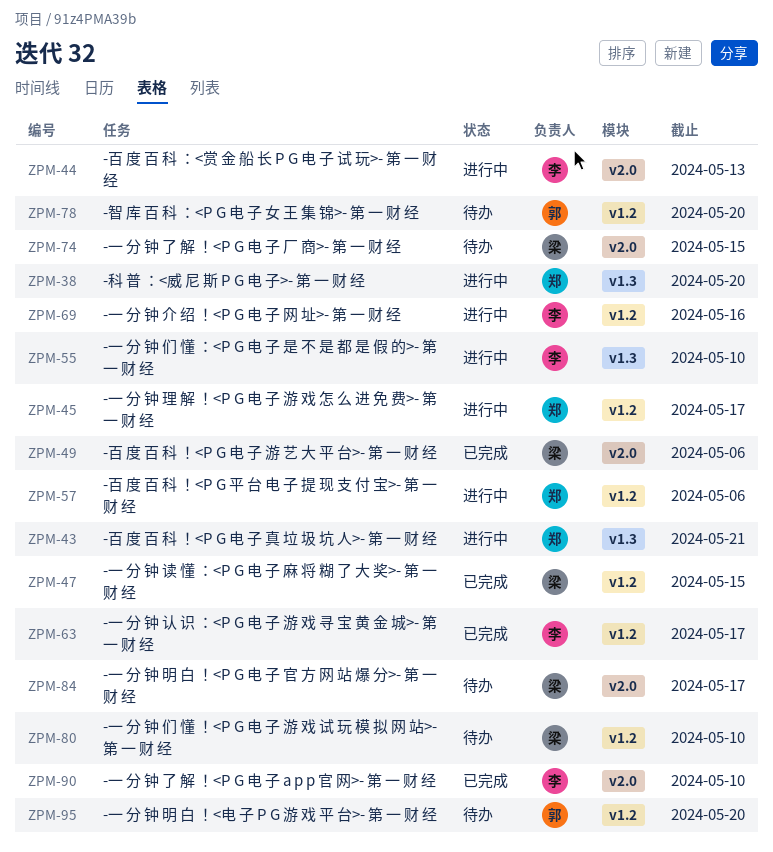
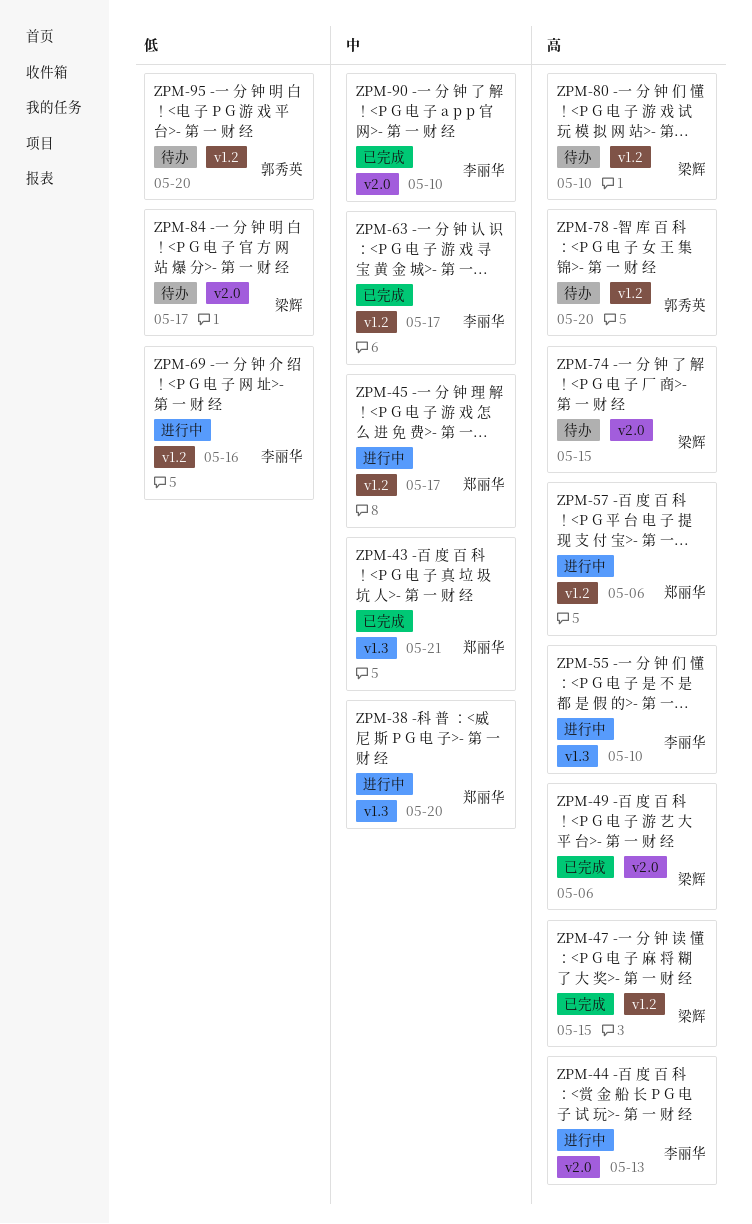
ZPM-43, status: 进行中 -> 已完成

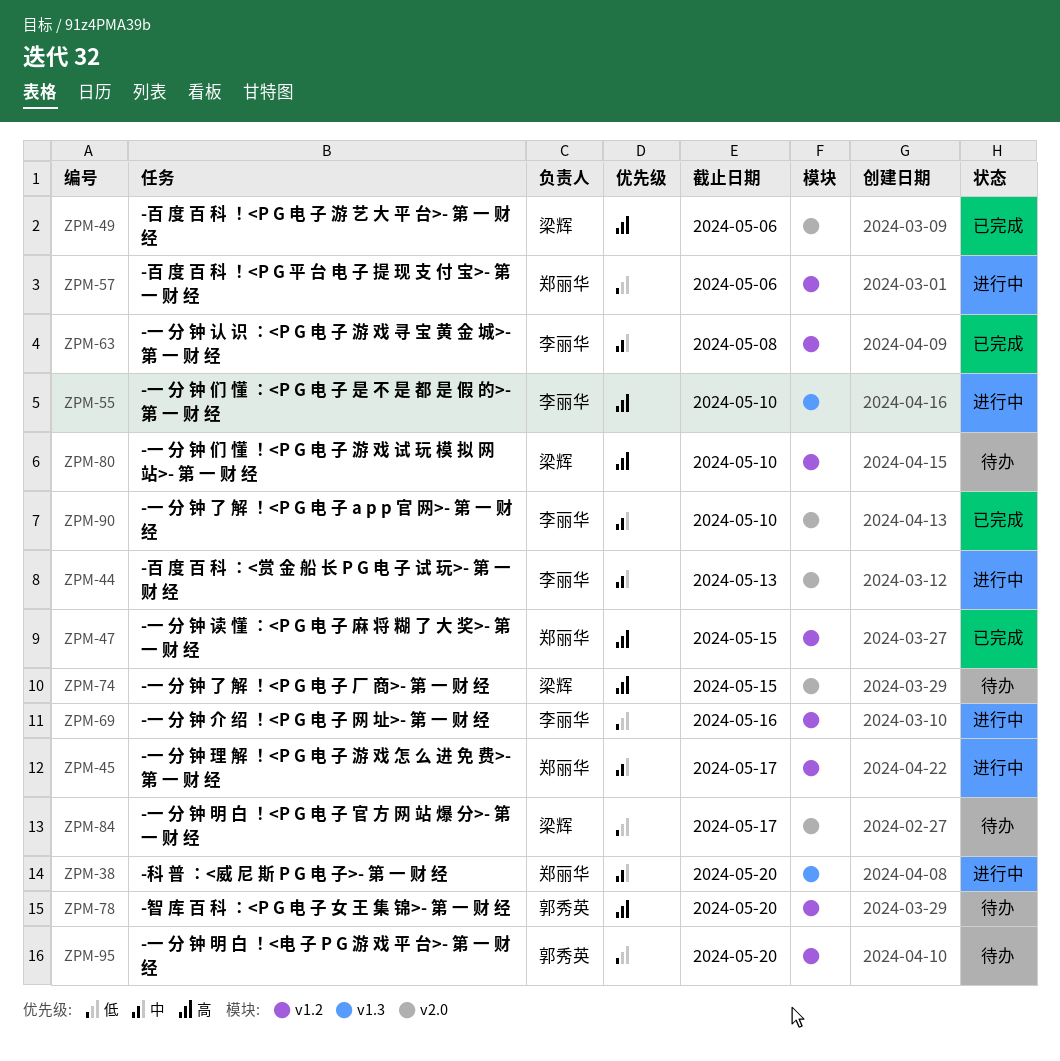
ZPM-43: present -> none
ZPM-44, priority: 高 -> 中
ZPM-47, owner: 梁辉 -> 郑丽华
ZPM-57, priority: 高 -> 低
ZPM-63, due: May 17 -> May 8

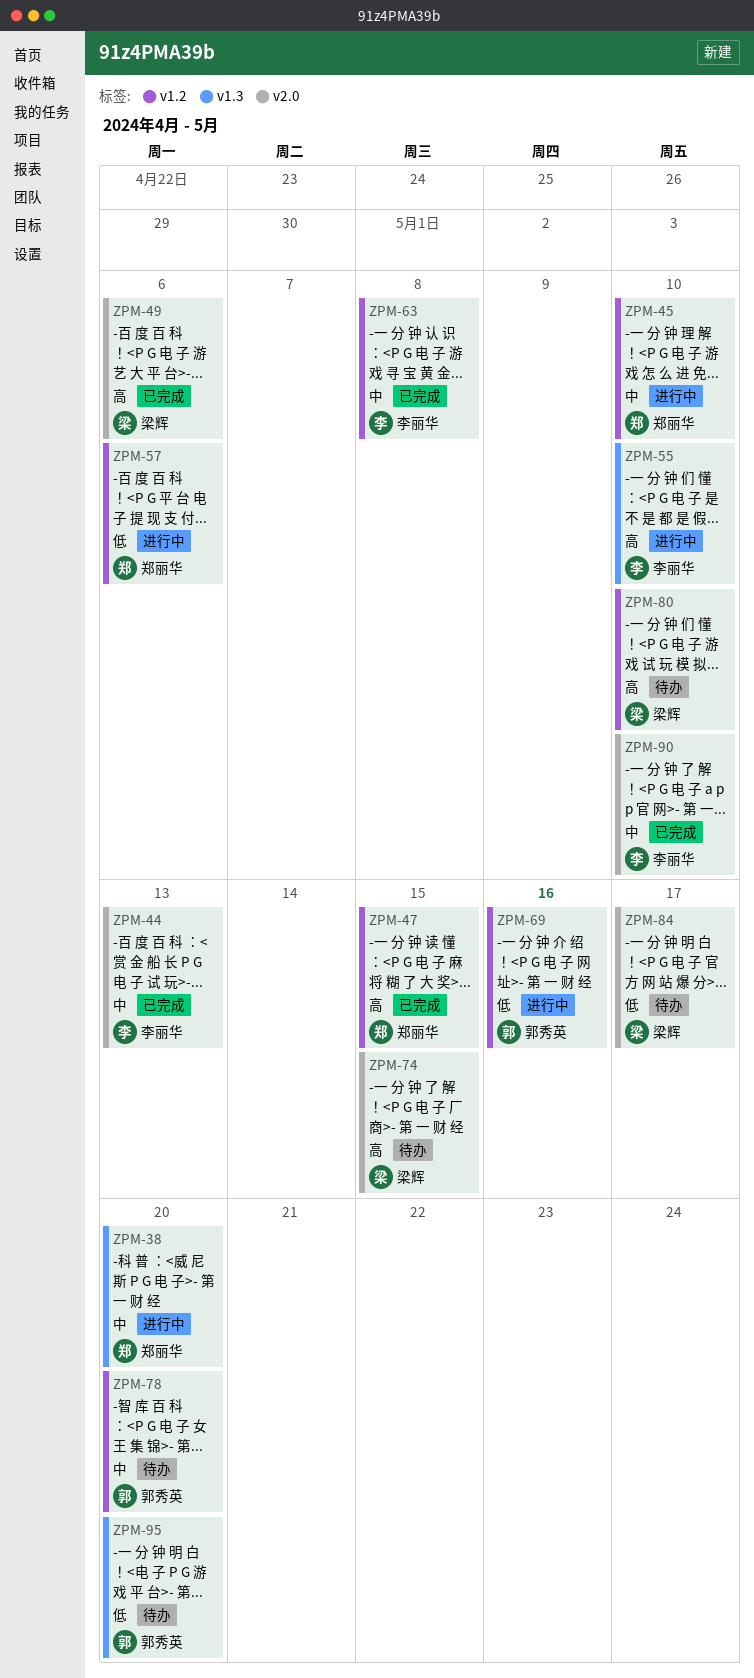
ZPM-44, status: 进行中 -> 已完成
ZPM-45, due: May 17 -> May 10
ZPM-69, owner: 李丽华 -> 郭秀英
ZPM-78, priority: 高 -> 中
ZPM-95, label: v1.2 -> v1.3

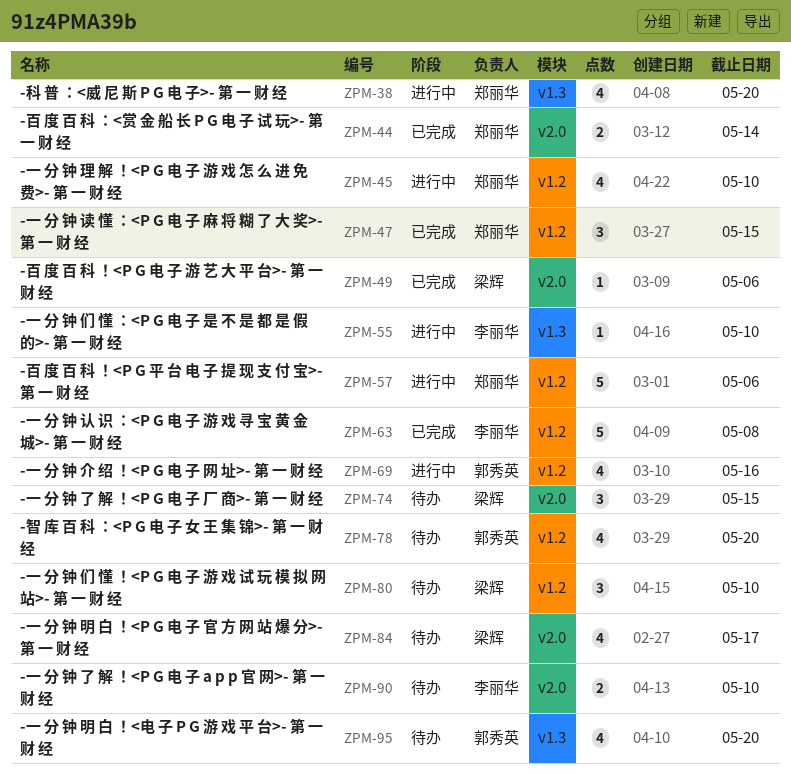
ZPM-44, owner: 李丽华 -> 郑丽华
ZPM-44, due: May 13 -> May 14
ZPM-90, status: 已完成 -> 待办

